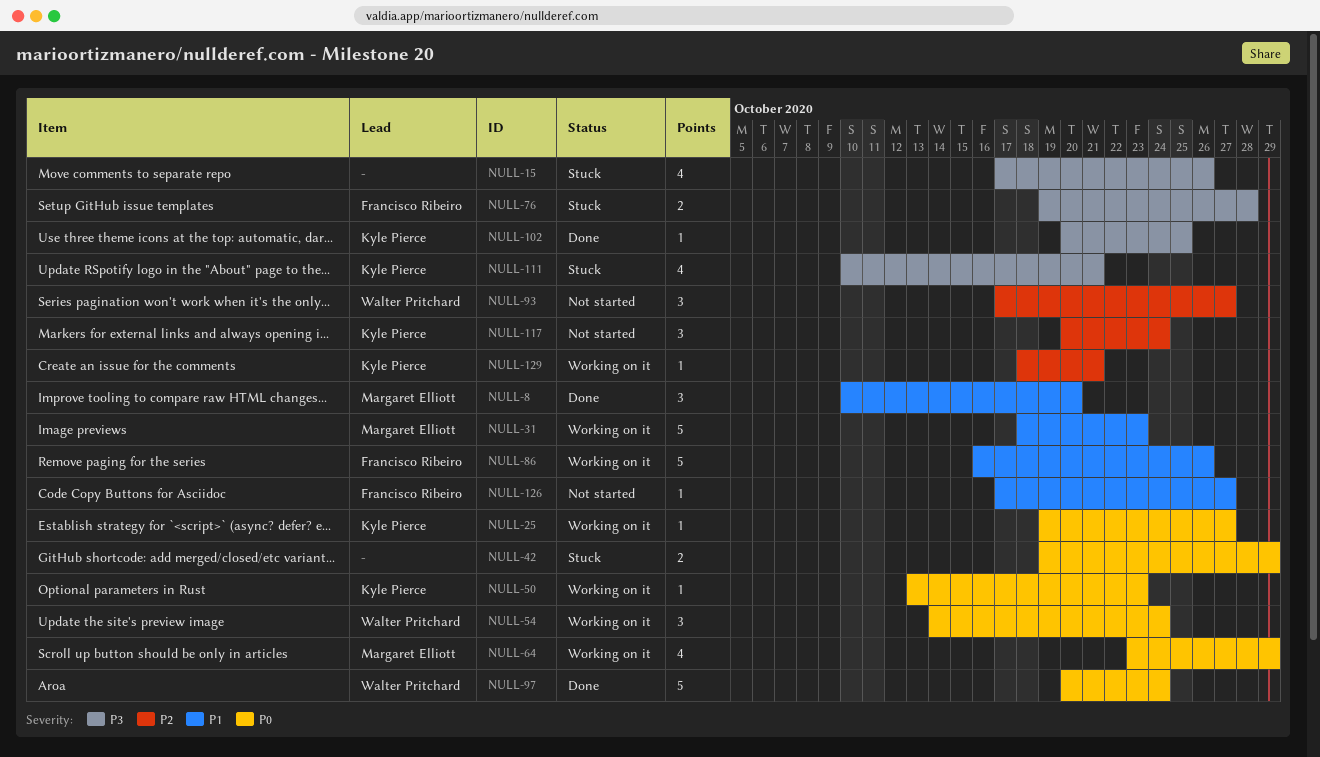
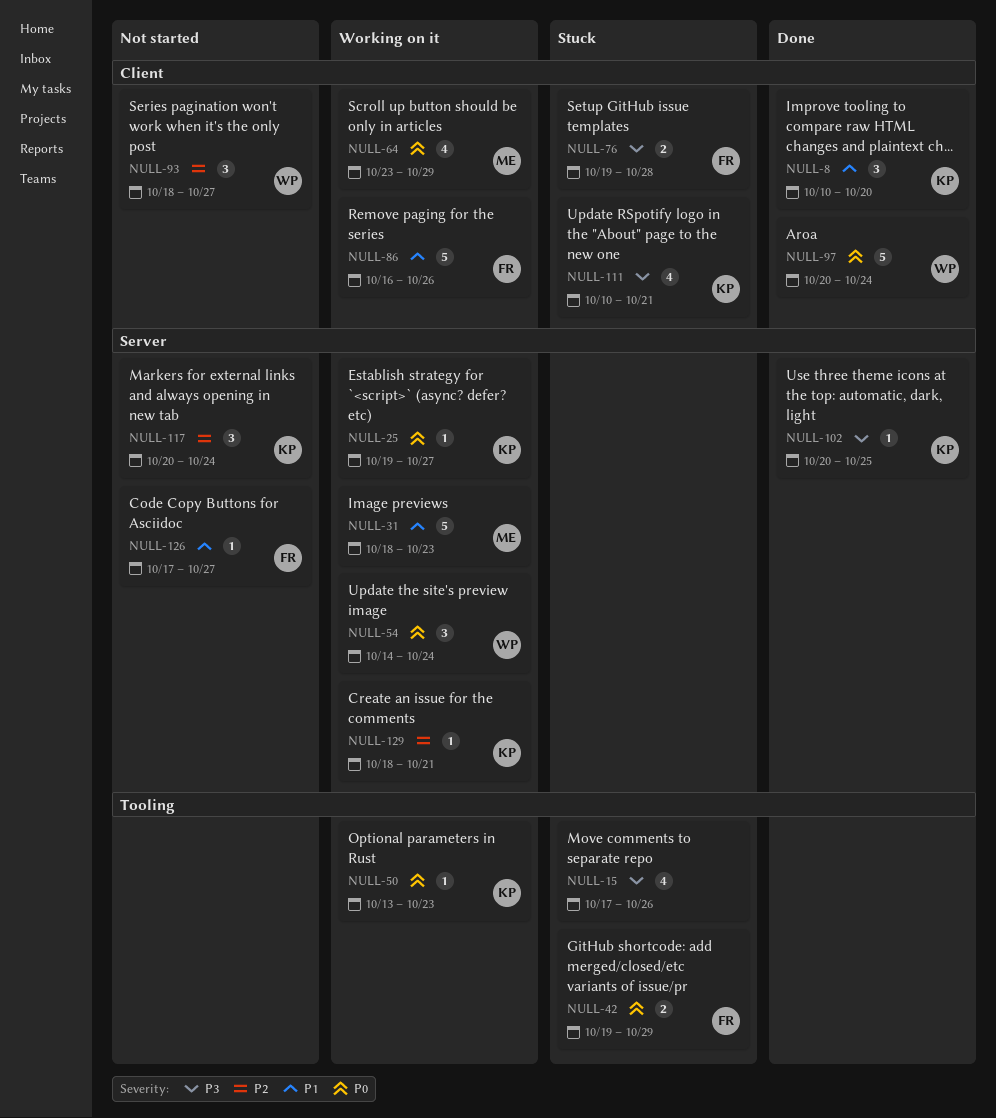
NULL-8, owner: Margaret Elliott -> Kyle Pierce
NULL-42, owner: none -> Francisco Ribeiro
NULL-93, start: Oct 17 -> Oct 18

